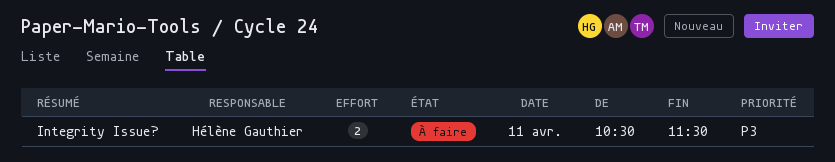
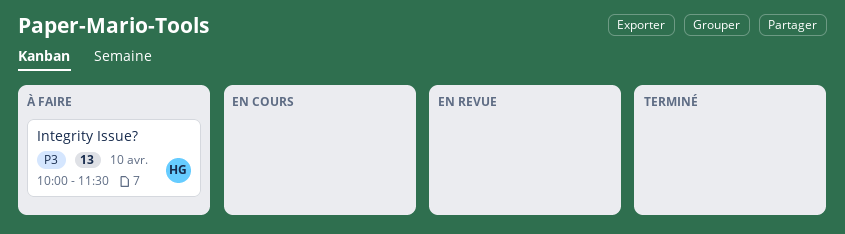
Integrity Issue?, estimate: 2 -> 13
Integrity Issue?, day: Apr 11 -> Apr 10
Integrity Issue?, begins: 10:30 -> 10:00

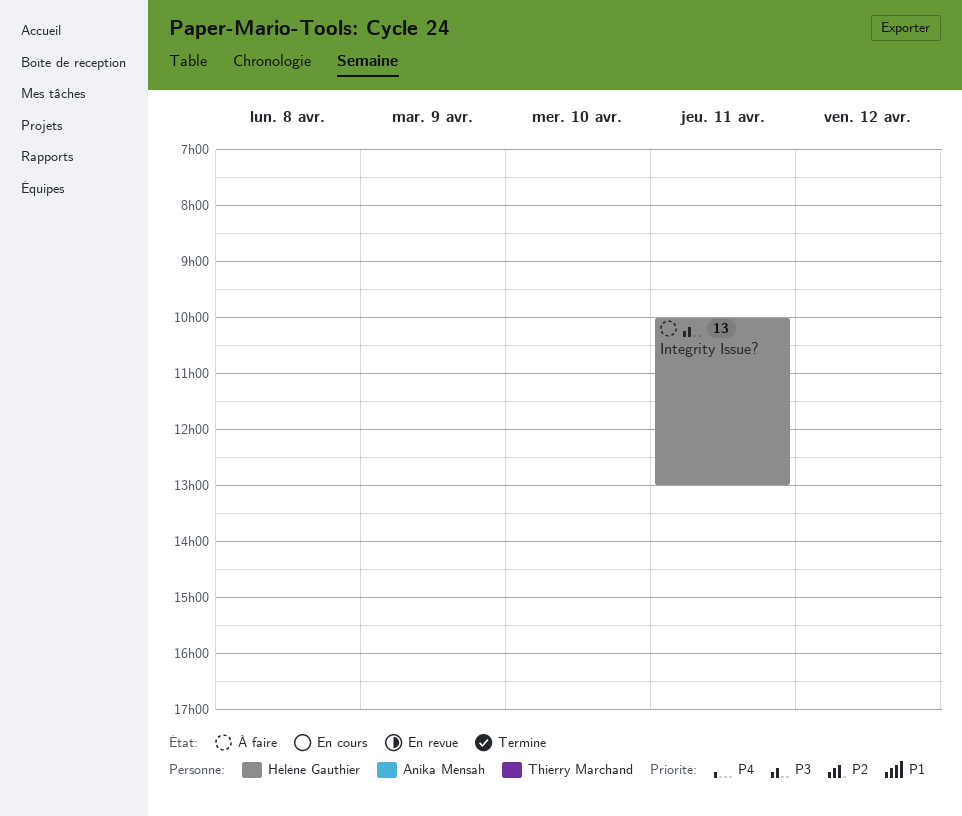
Integrity Issue?, day: Apr 10 -> Apr 11
Integrity Issue?, ends: 11:30 -> 13:00

